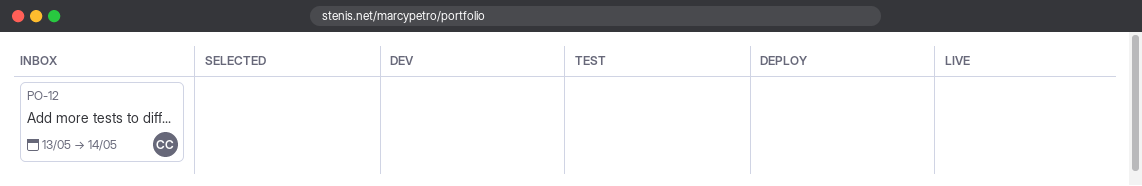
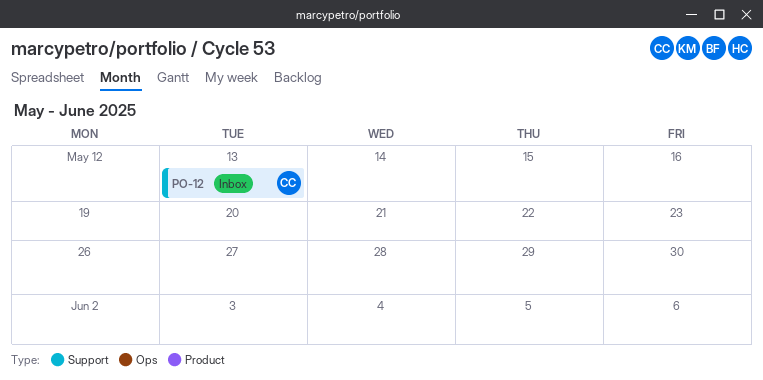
PO-12, due: May 14 -> May 13

